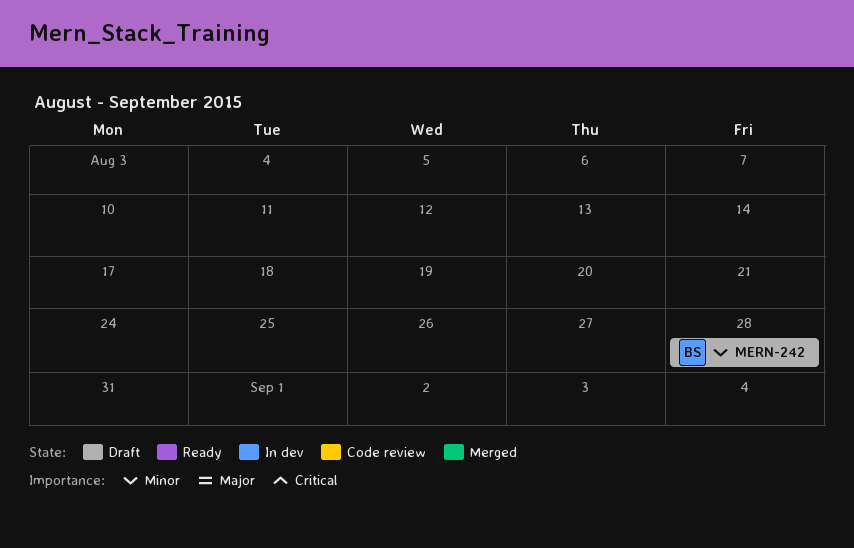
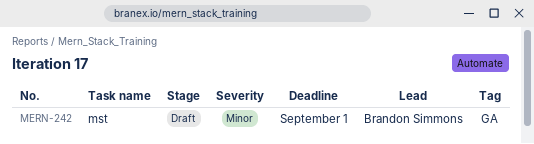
MERN-242, due: Aug 28 -> Sep 1

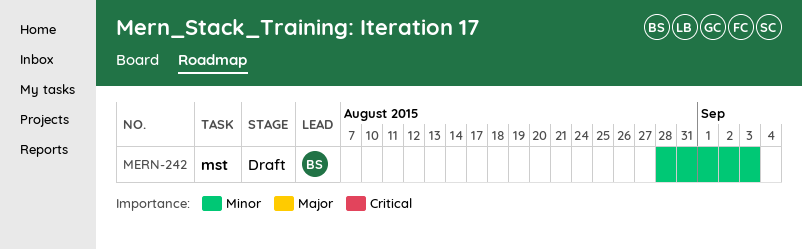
MERN-242, due: Sep 1 -> Sep 3

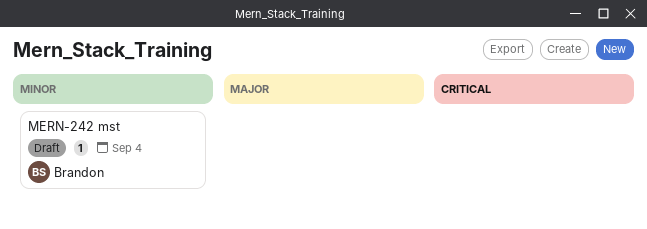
MERN-242, due: Sep 3 -> Sep 4

